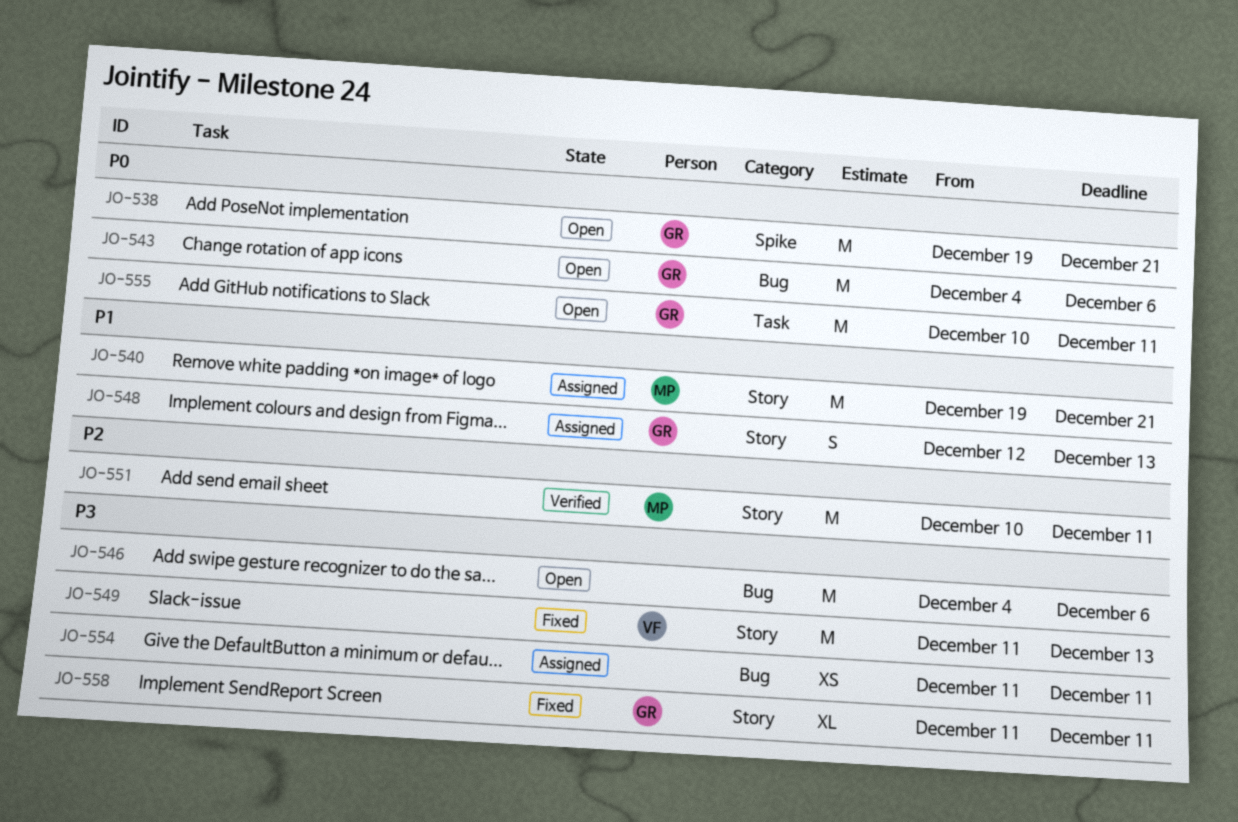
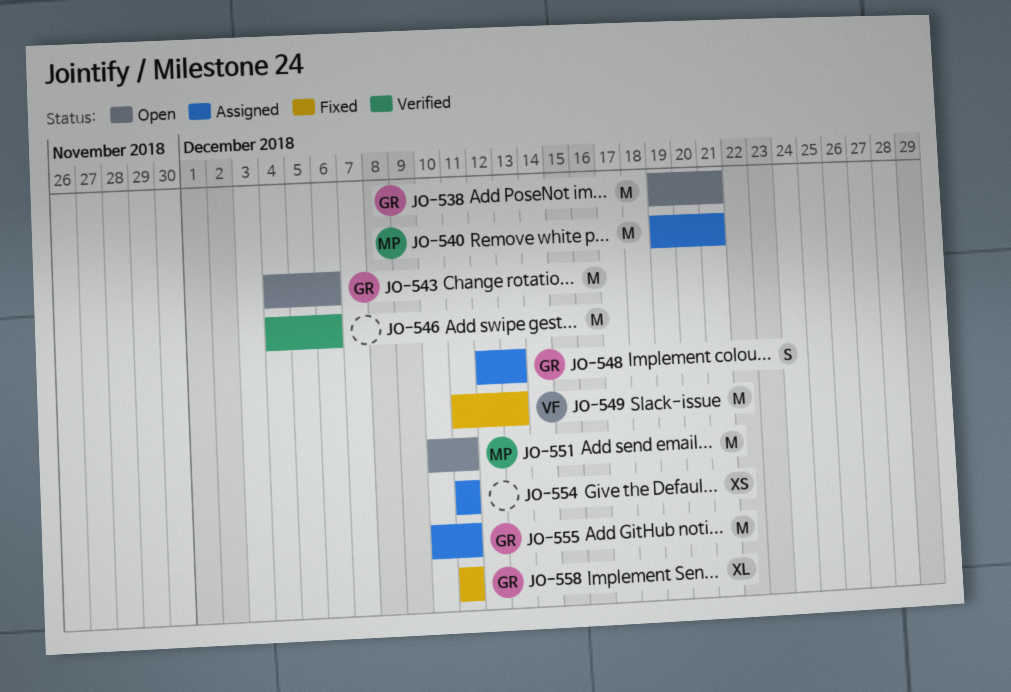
JO-546, status: Open -> Verified
JO-551, status: Verified -> Open
JO-555, status: Open -> Assigned

